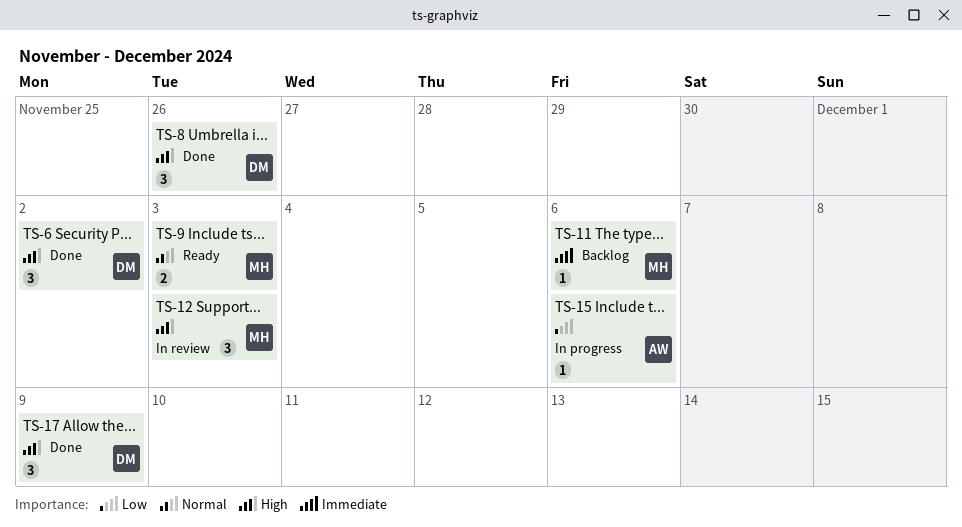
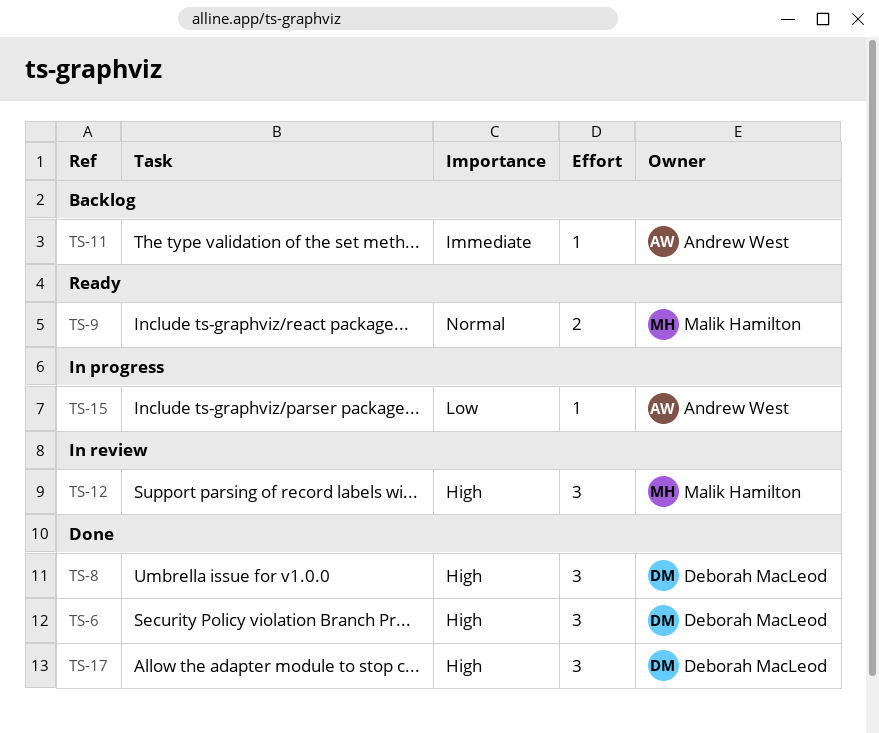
TS-11, owner: Malik Hamilton -> Andrew West

